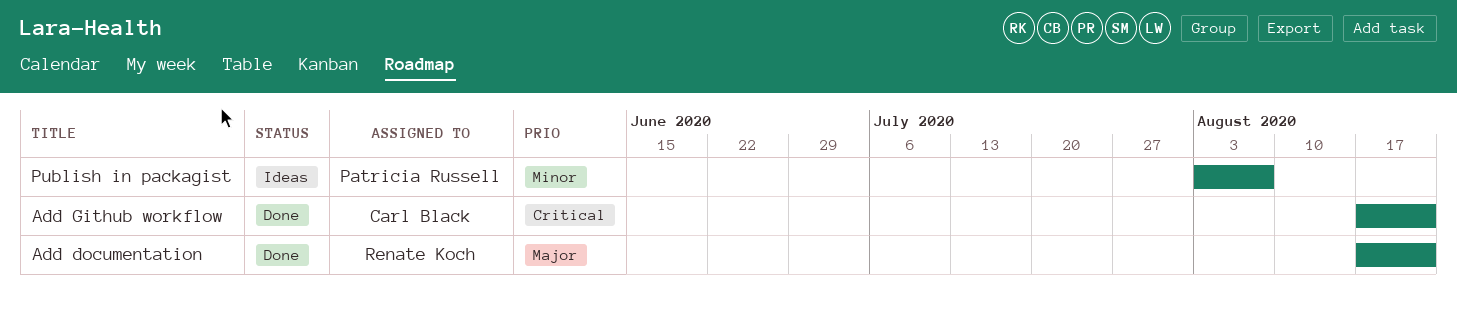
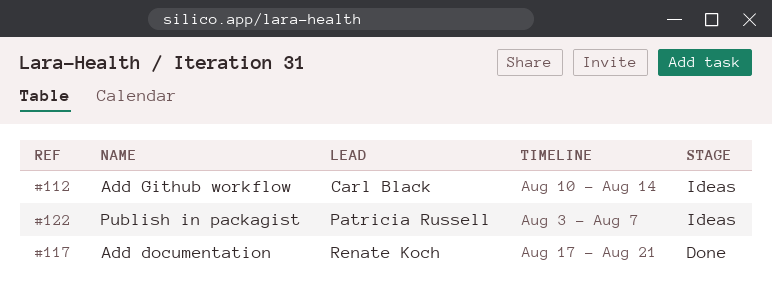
Add Github workflow, status: Done -> Ideas
Add Github workflow, start: Aug 17 -> Aug 10
Add Github workflow, due: Aug 21 -> Aug 14

